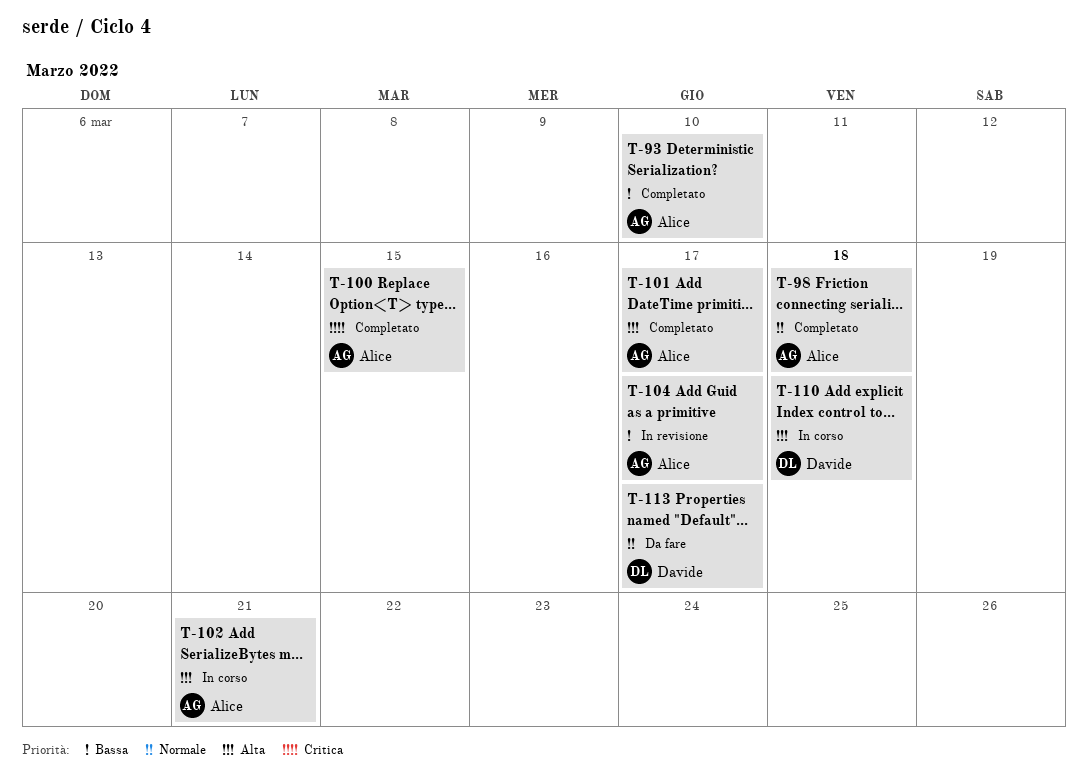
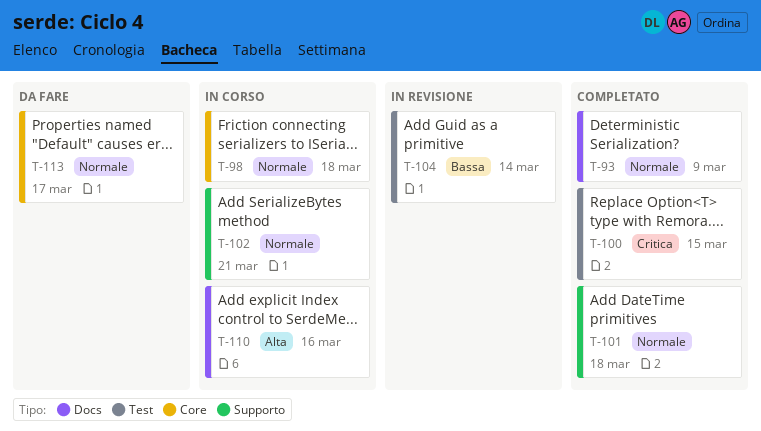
T-93, priority: Bassa -> Normale
T-93, due: Mar 10 -> Mar 9
T-98, status: Completato -> In corso
T-101, priority: Alta -> Normale
T-101, due: Mar 17 -> Mar 18
T-102, priority: Alta -> Normale
T-104, due: Mar 17 -> Mar 14
T-110, due: Mar 18 -> Mar 16

